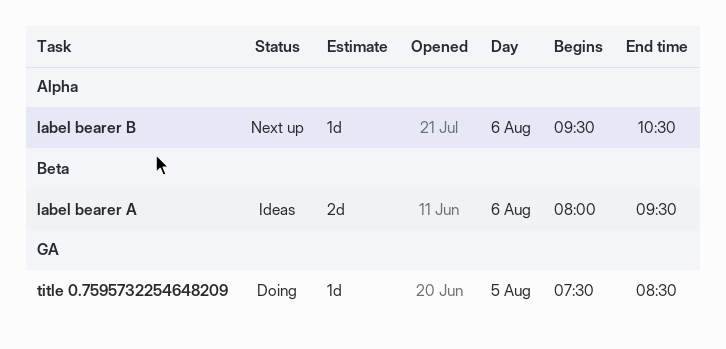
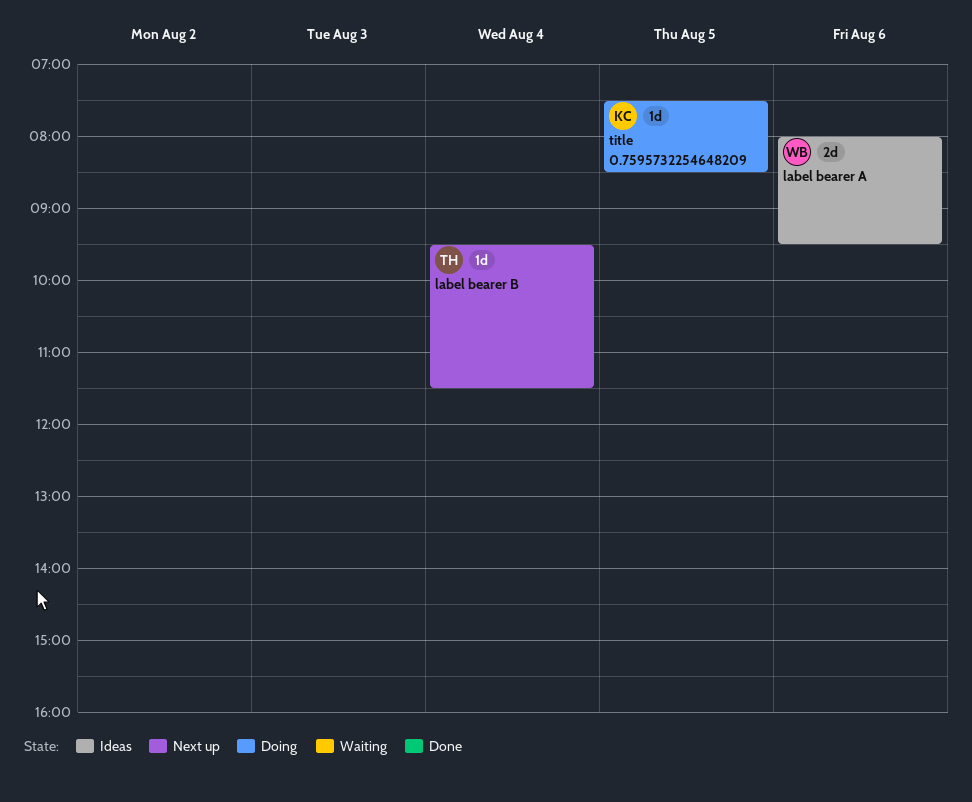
label bearer B, day: Aug 6 -> Aug 4
label bearer B, ends: 10:30 -> 11:30

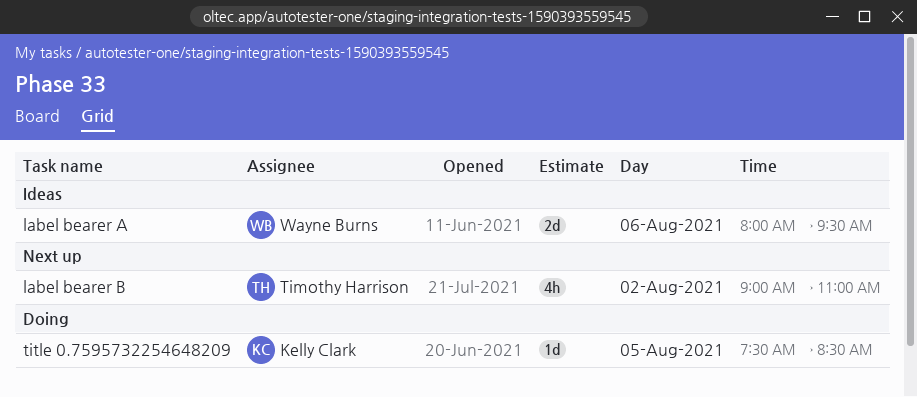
label bearer B, estimate: 1d -> 4h
label bearer B, day: Aug 4 -> Aug 2
label bearer B, begins: 09:30 -> 09:00
label bearer B, ends: 11:30 -> 11:00

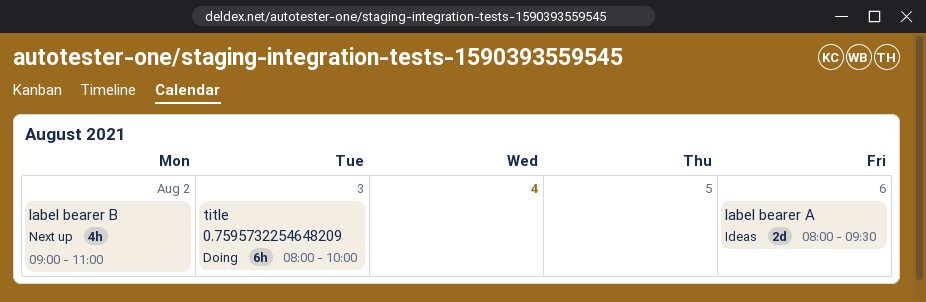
title 0.7595732254648209, estimate: 1d -> 6h
title 0.7595732254648209, day: Aug 5 -> Aug 3
title 0.7595732254648209, begins: 07:30 -> 08:00
title 0.7595732254648209, ends: 08:30 -> 10:00

